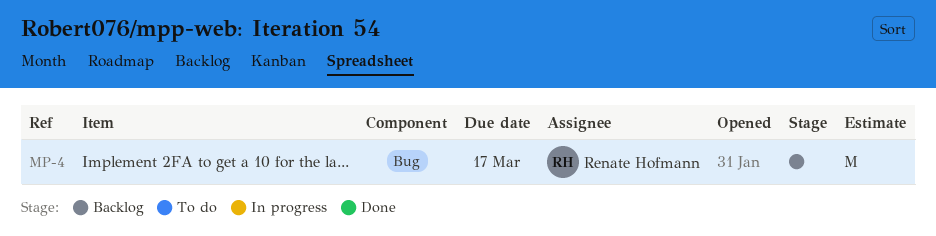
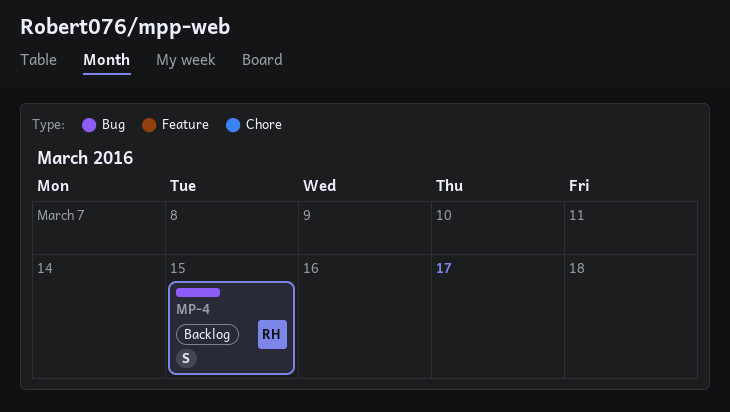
MP-4, estimate: M -> S
MP-4, due: Mar 17 -> Mar 15

